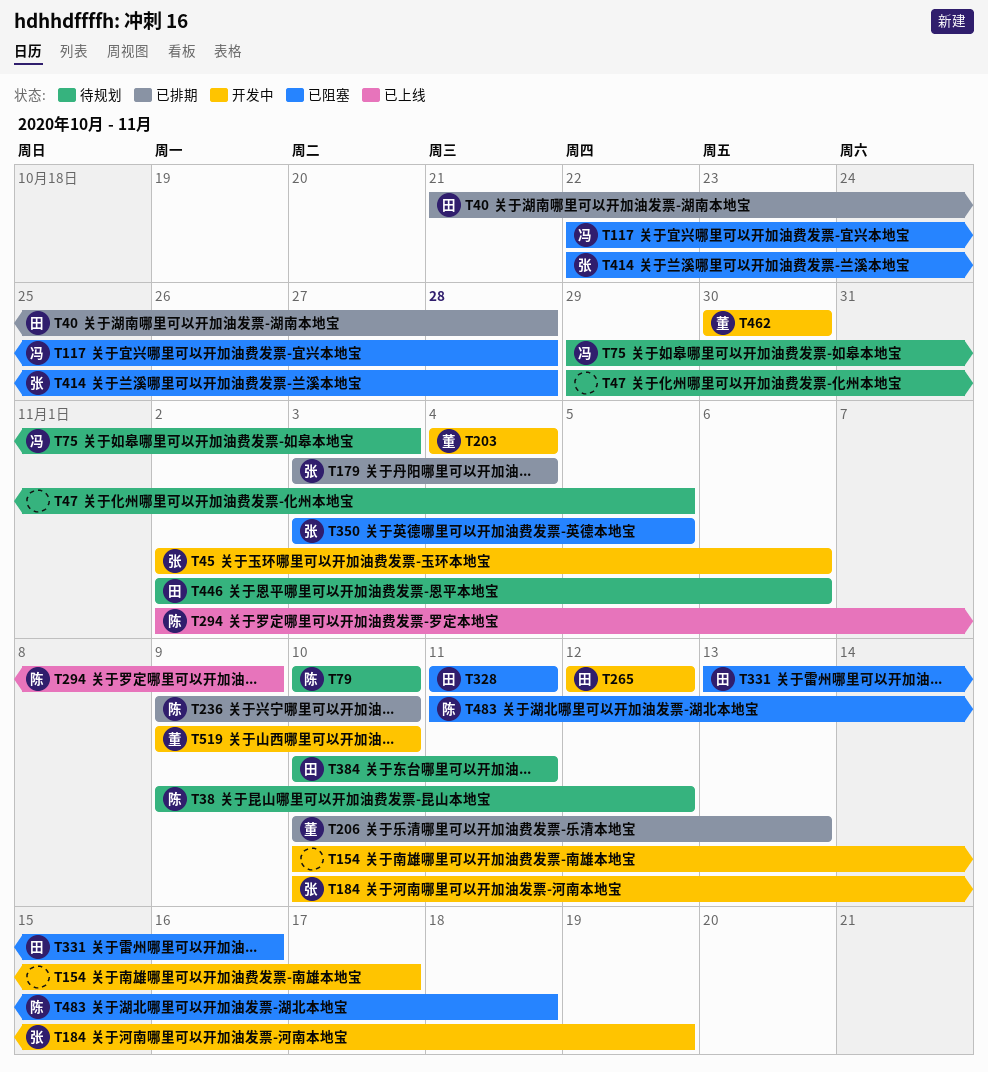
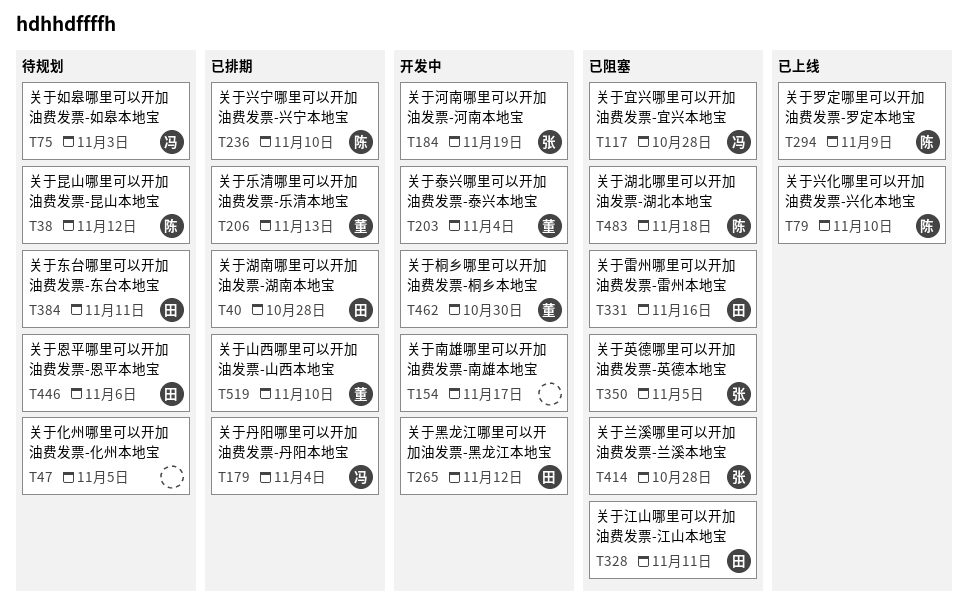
T45: present -> none
T79, status: 待规划 -> 已上线
T179, owner: 张 -> 冯
T519, status: 开发中 -> 已排期

